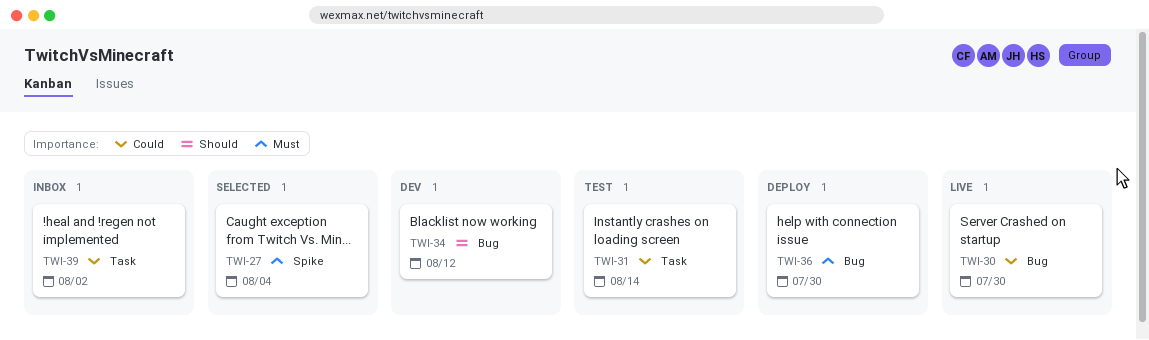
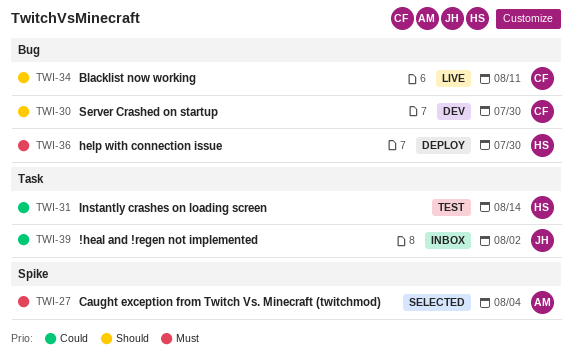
TWI-30, status: Live -> Dev
TWI-30, priority: Could -> Should
TWI-34, status: Dev -> Live
TWI-34, due: Aug 12 -> Aug 11

